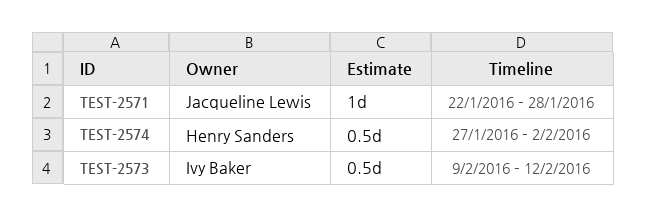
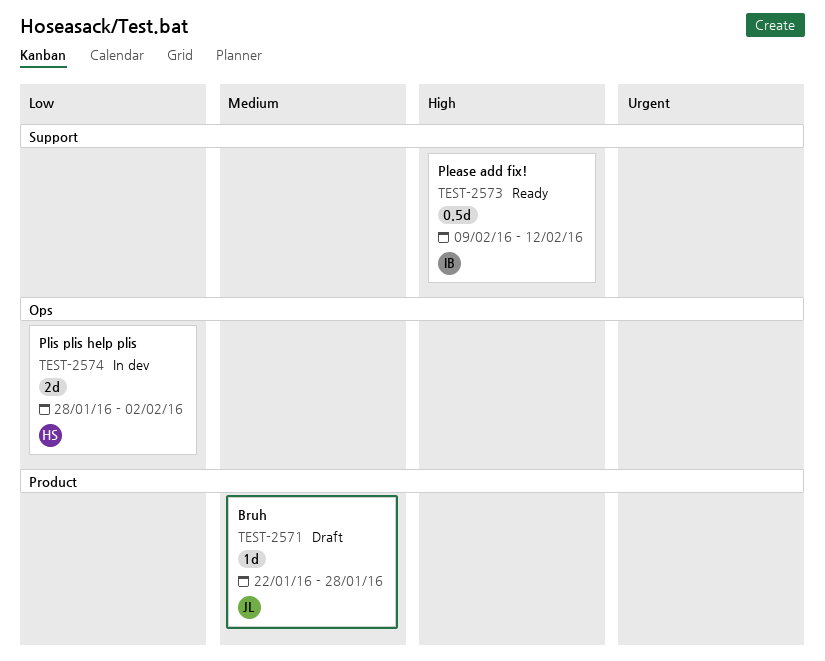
TEST-2574, estimate: 0.5d -> 2d
TEST-2574, start: Jan 27 -> Jan 28

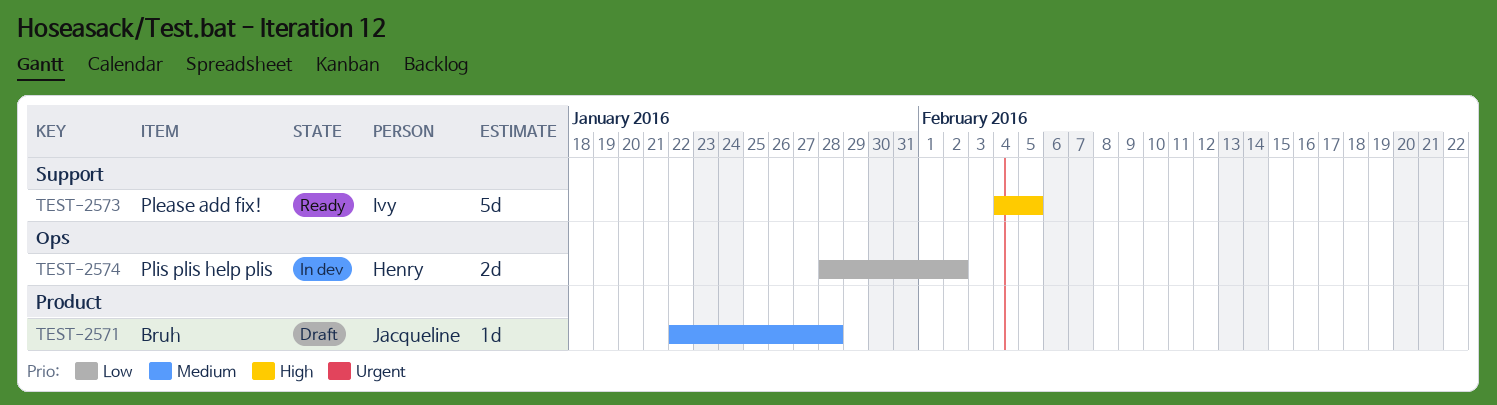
TEST-2573, estimate: 0.5d -> 5d
TEST-2573, start: Feb 9 -> Feb 4
TEST-2573, due: Feb 12 -> Feb 5

